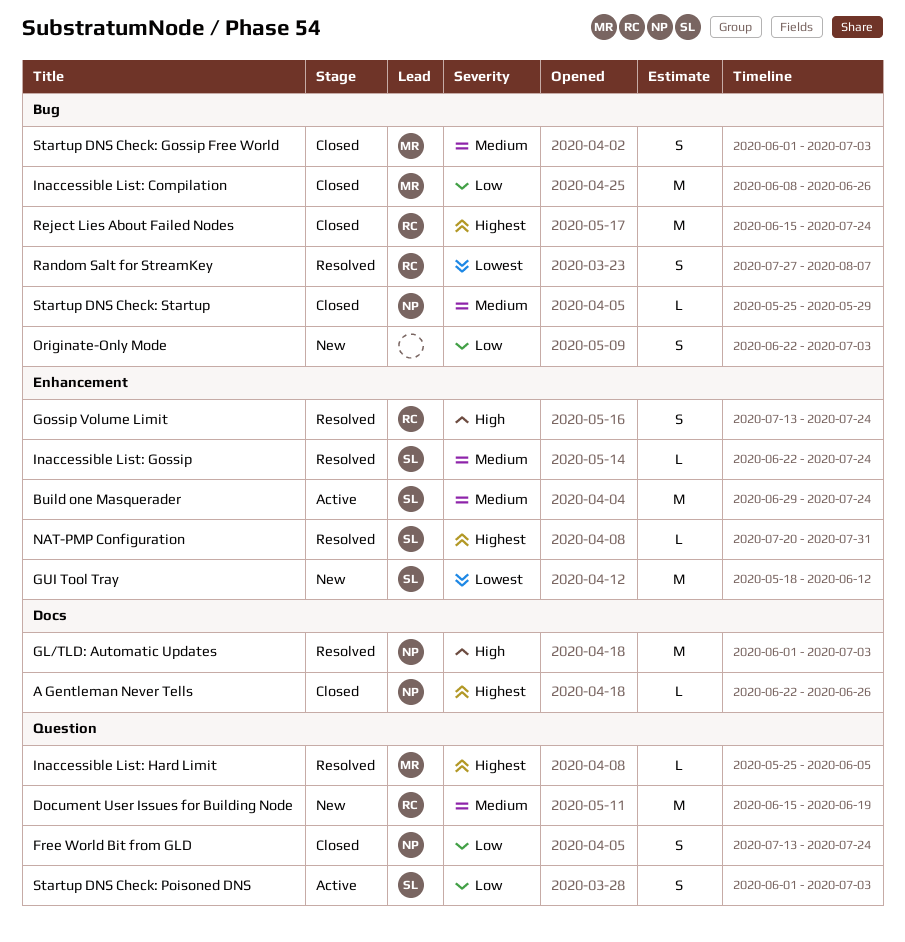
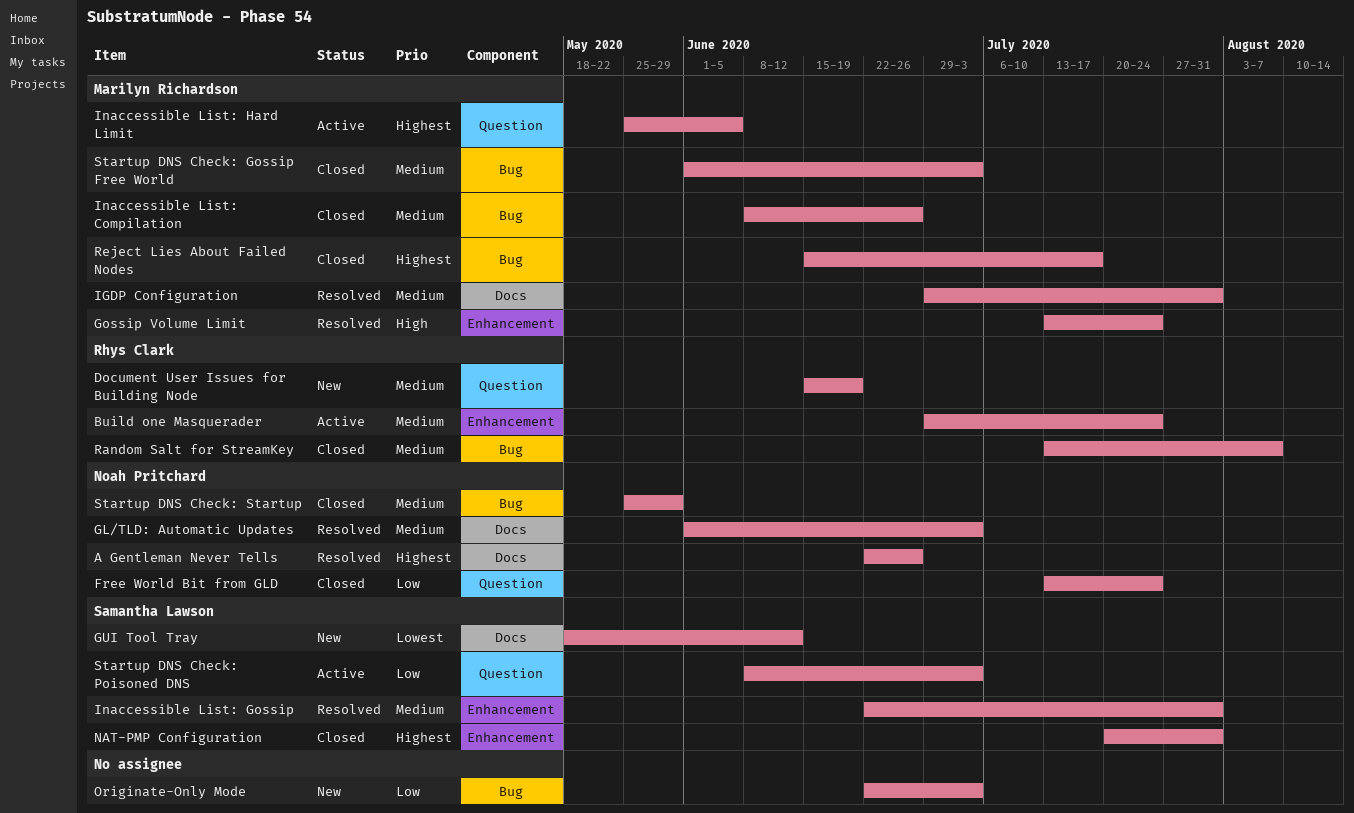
A Gentleman Never Tells, status: Closed -> Resolved
Build one Masquerader, owner: Samantha Lawson -> Rhys Clark
GL/TLD: Automatic Updates, priority: High -> Medium
Gossip Volume Limit, owner: Rhys Clark -> Marilyn Richardson
GUI Tool Tray, label: Enhancement -> Docs
IGDP Configuration: none -> present
Inaccessible List: Compilation, priority: Low -> Medium
Inaccessible List: Gossip, due: Jul 24 -> Jul 31
Inaccessible List: Hard Limit, status: Resolved -> Active
NAT-PMP Configuration, status: Resolved -> Closed
Random Salt for StreamKey, status: Resolved -> Closed
Random Salt for StreamKey, priority: Lowest -> Medium
Random Salt for StreamKey, start: Jul 27 -> Jul 13
Reject Lies About Failed Nodes, owner: Rhys Clark -> Marilyn Richardson
Reject Lies About Failed Nodes, due: Jul 24 -> Jul 17
Startup DNS Check: Poisoned DNS, start: Jun 1 -> Jun 8

